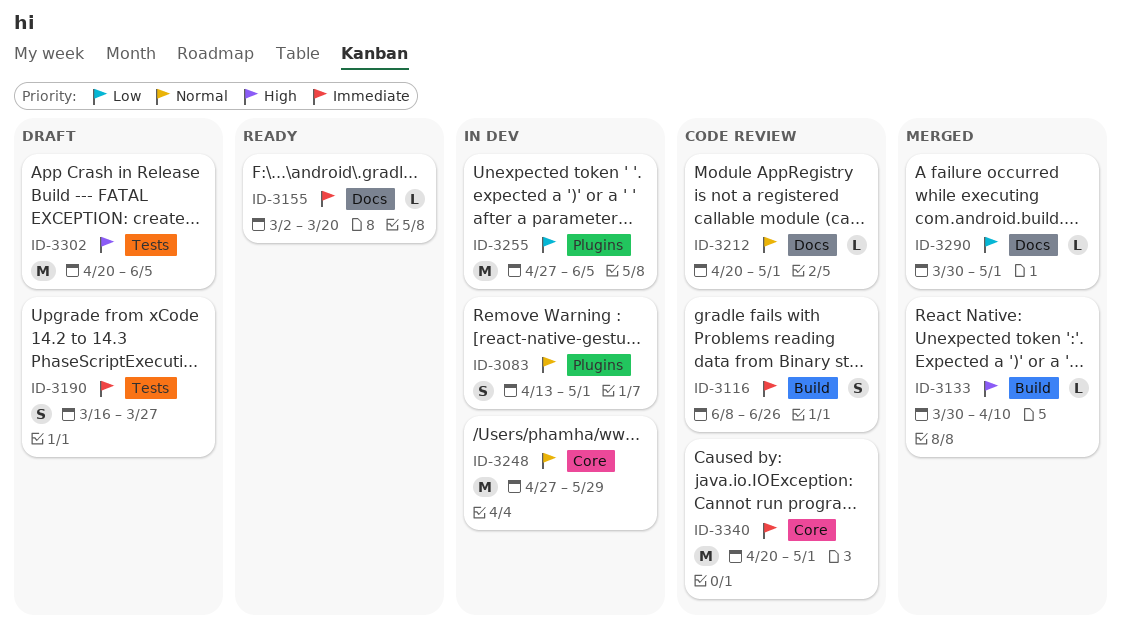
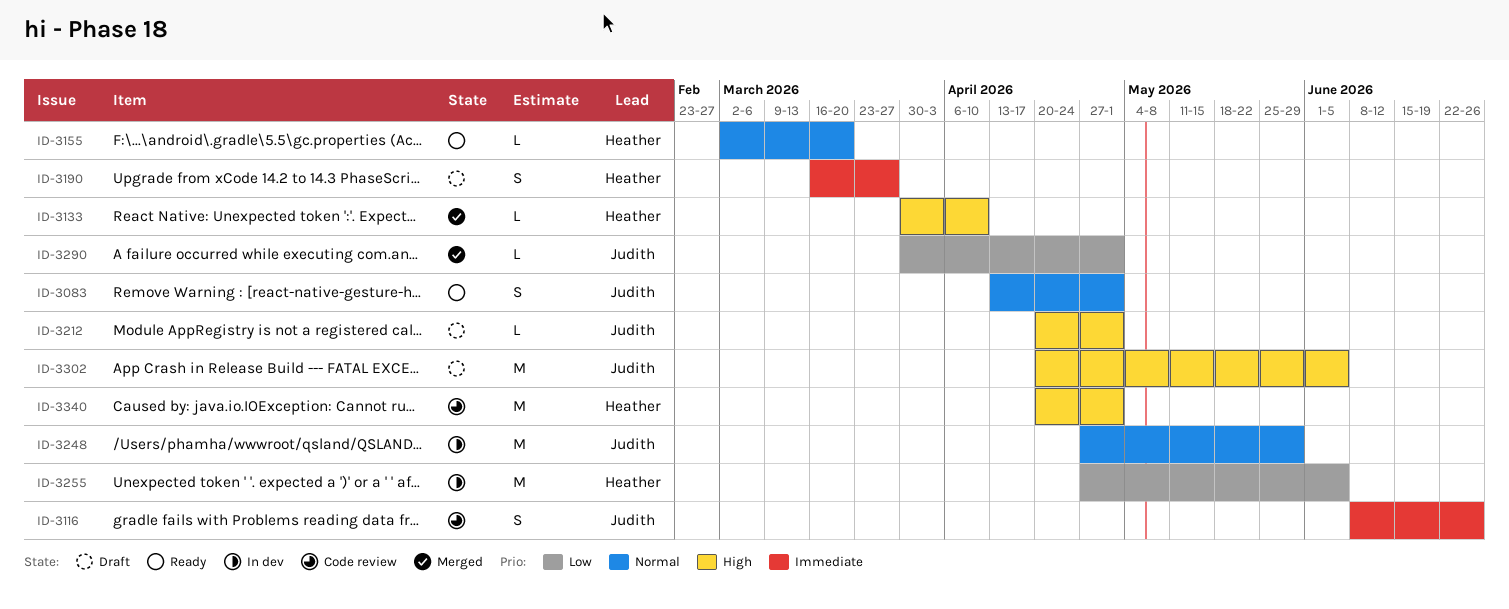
ID-3083, status: In dev -> Ready
ID-3155, priority: Immediate -> Normal
ID-3212, status: Code review -> Draft
ID-3212, priority: Normal -> High
ID-3340, priority: Immediate -> High

